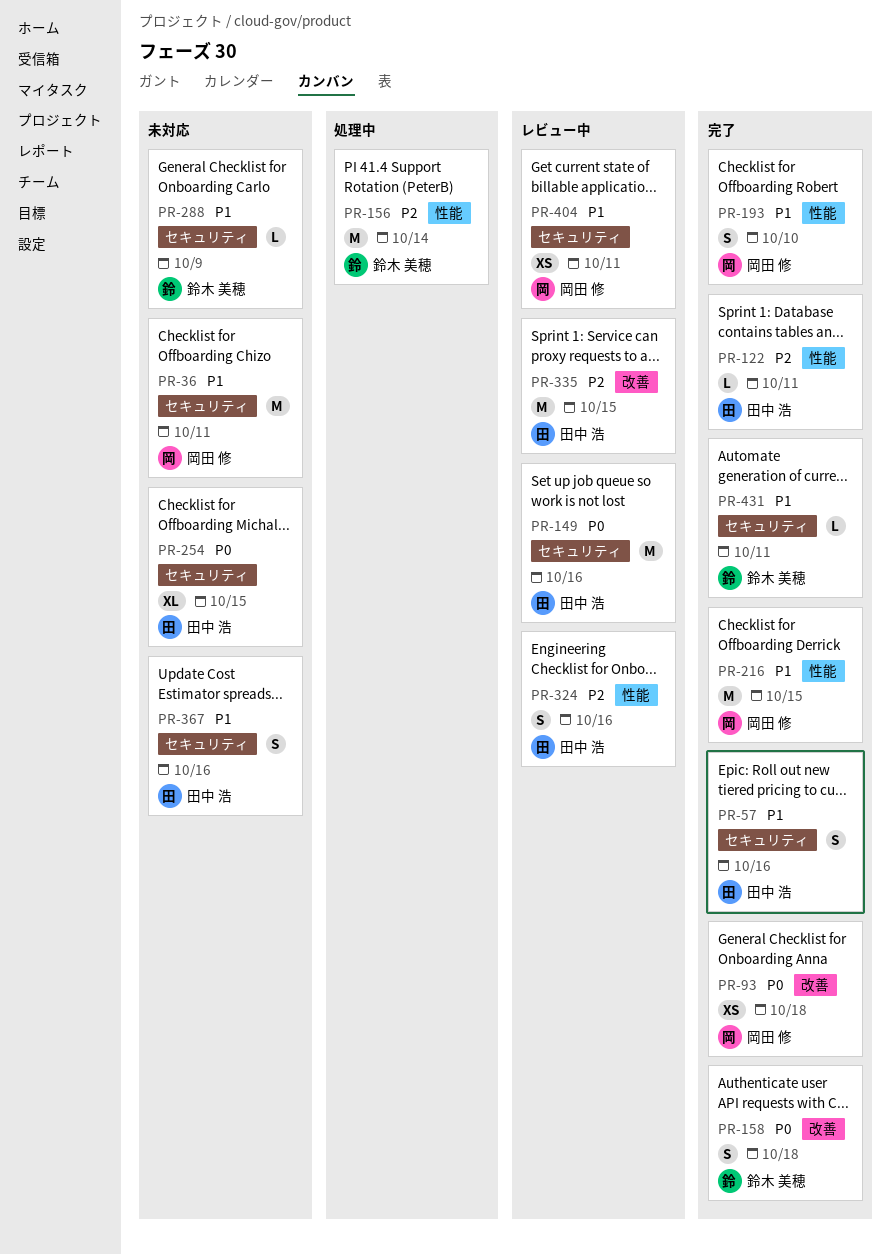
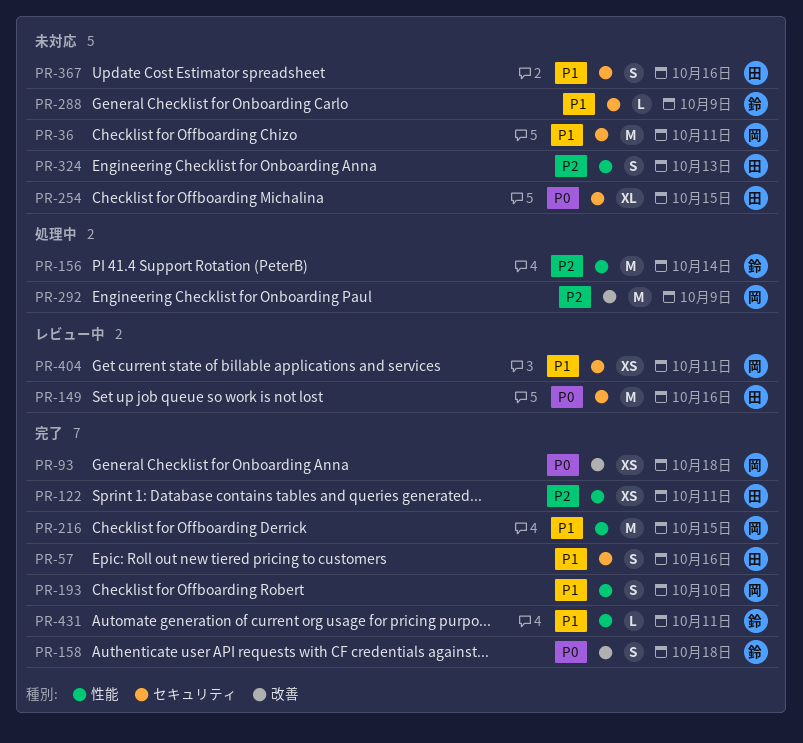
PR-122, estimate: L -> XS
PR-292: none -> present
PR-324, status: レビュー中 -> 未対応
PR-324, due: Oct 16 -> Oct 13
PR-335: present -> none
PR-431, label: セキュリティ -> 性能

